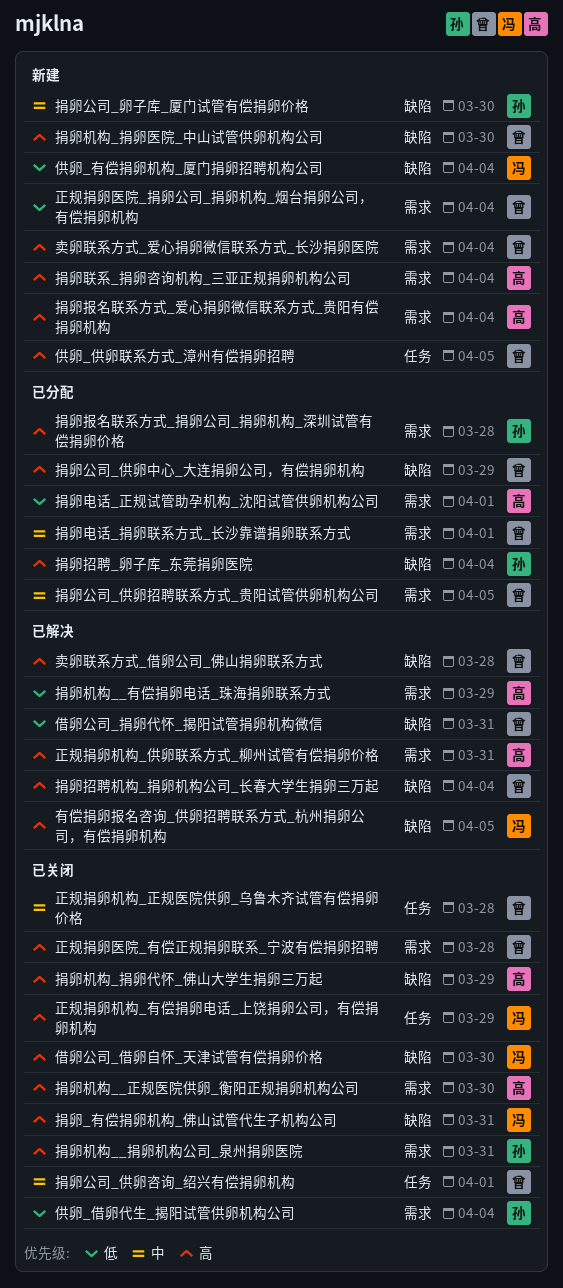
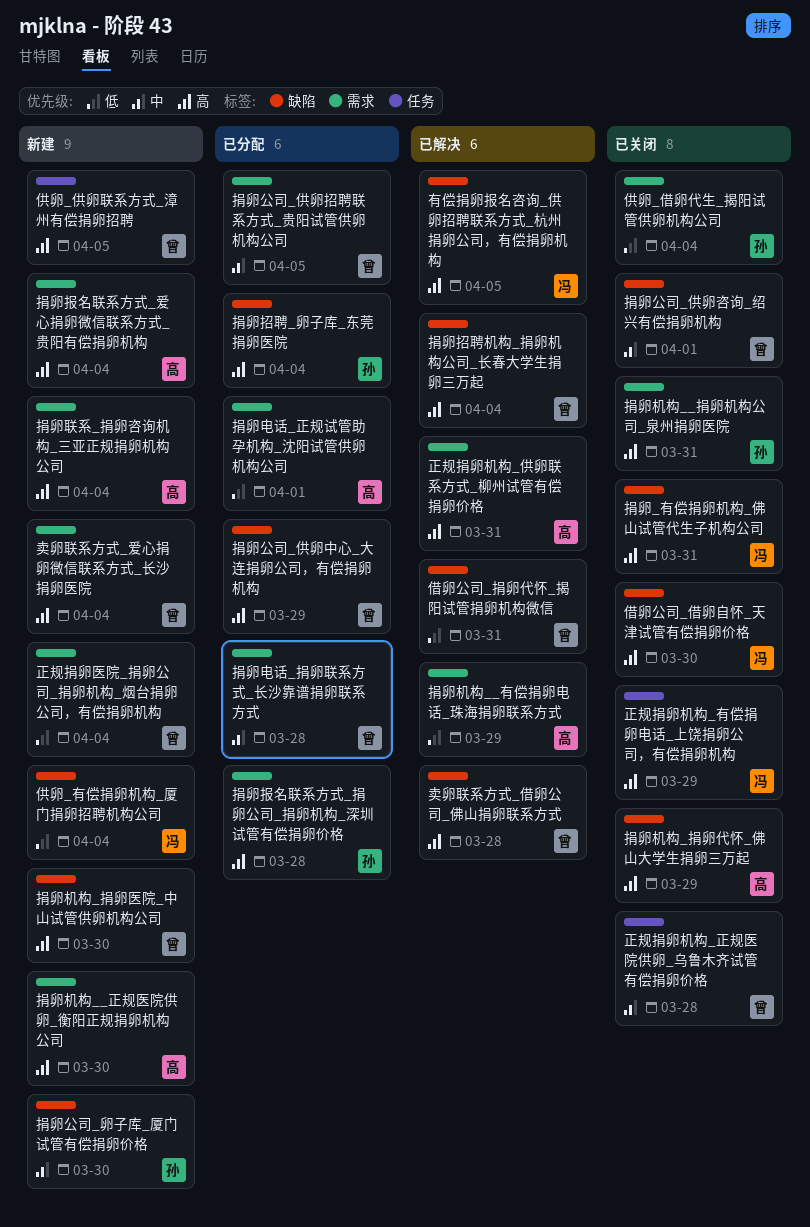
捐卵公司_供卵咨询_绍兴有偿捐卵机构, label: 任务 -> 缺陷
捐卵机构__正规医院供卵_衡阳正规捐卵机构公司, status: 已关闭 -> 新建
捐卵电话_捐卵联系方式_长沙靠谱捐卵联系方式, due: Apr 1 -> Mar 28
正规捐卵医院_有偿正规捐卵联系_宁波有偿捐卵招聘: present -> none

